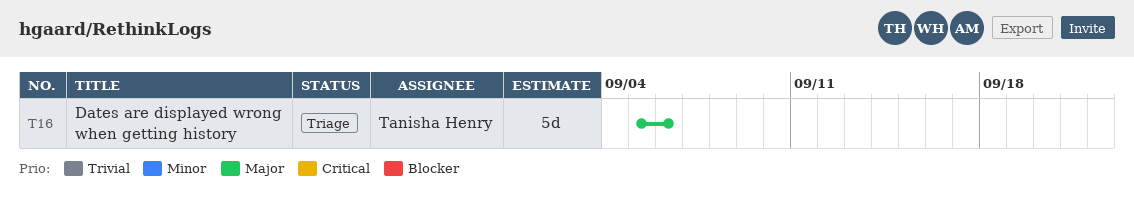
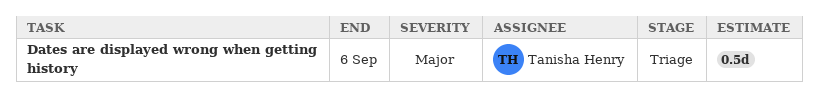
Dates are displayed wrong when getting history, estimate: 5d -> 0.5d

